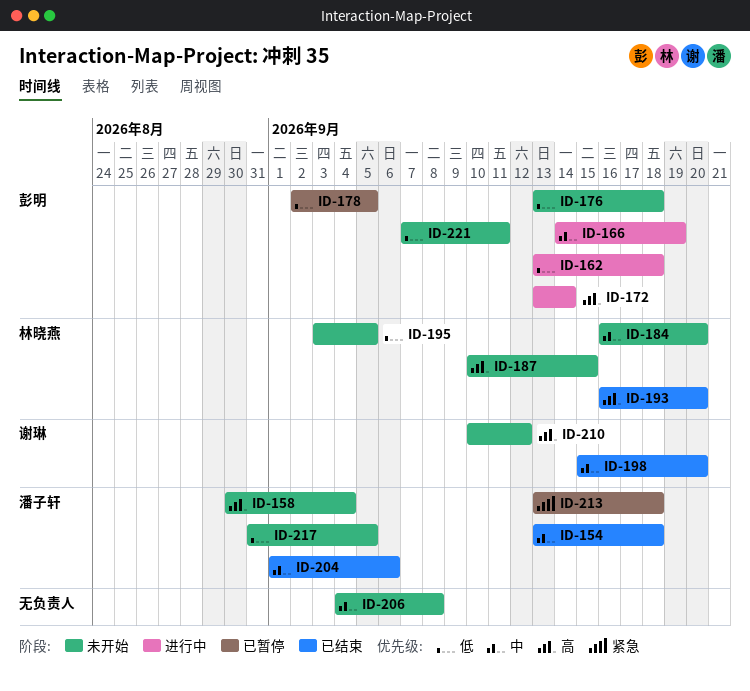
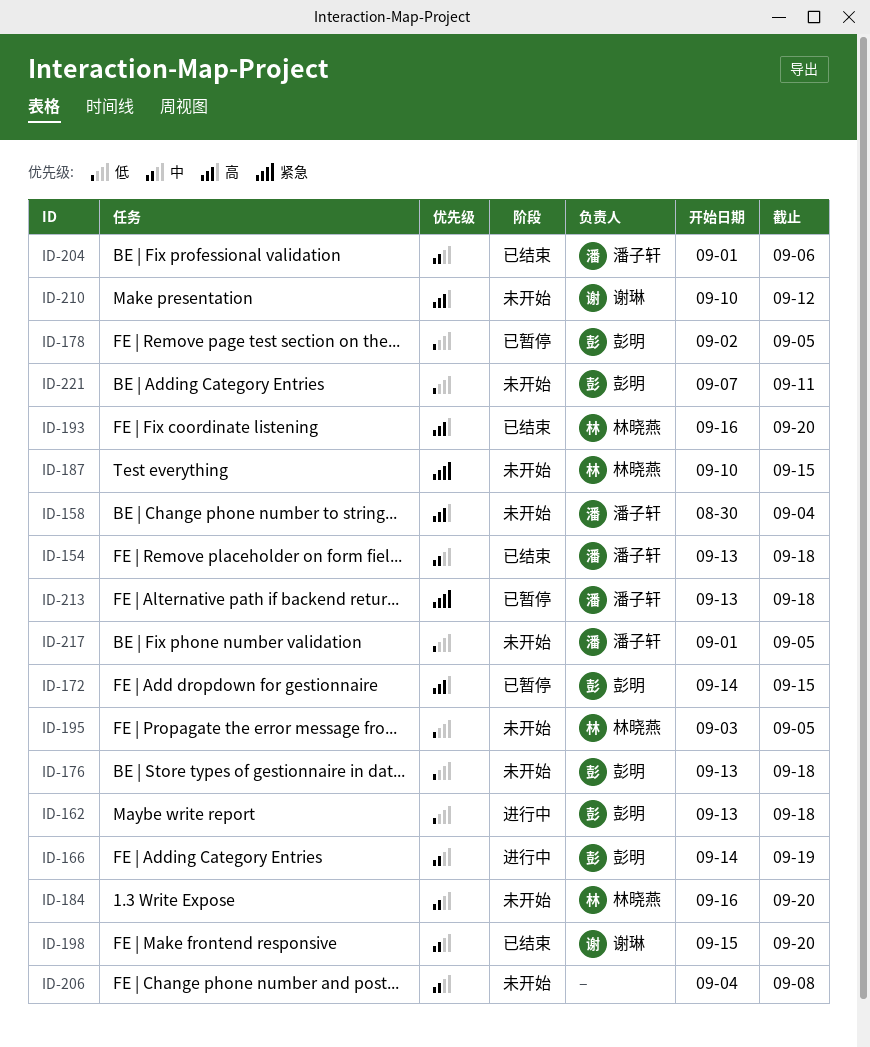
ID-172, status: 进行中 -> 已暂停
ID-172, start: Sep 13 -> Sep 14
ID-172, due: Sep 14 -> Sep 15
ID-187, priority: 高 -> 紧急
ID-217, start: Aug 31 -> Sep 1

